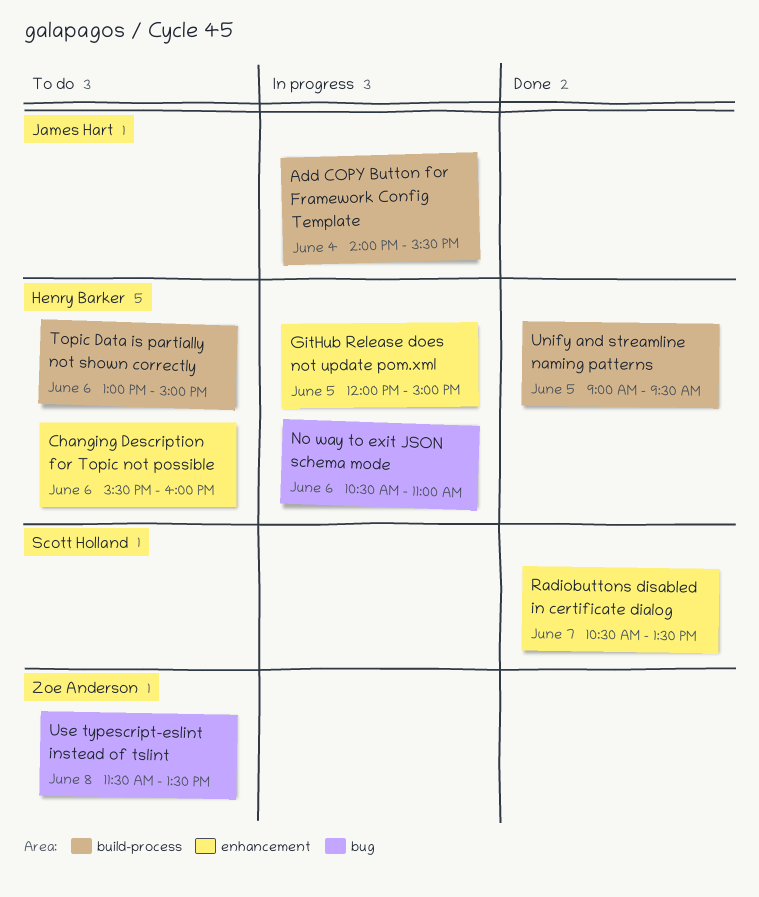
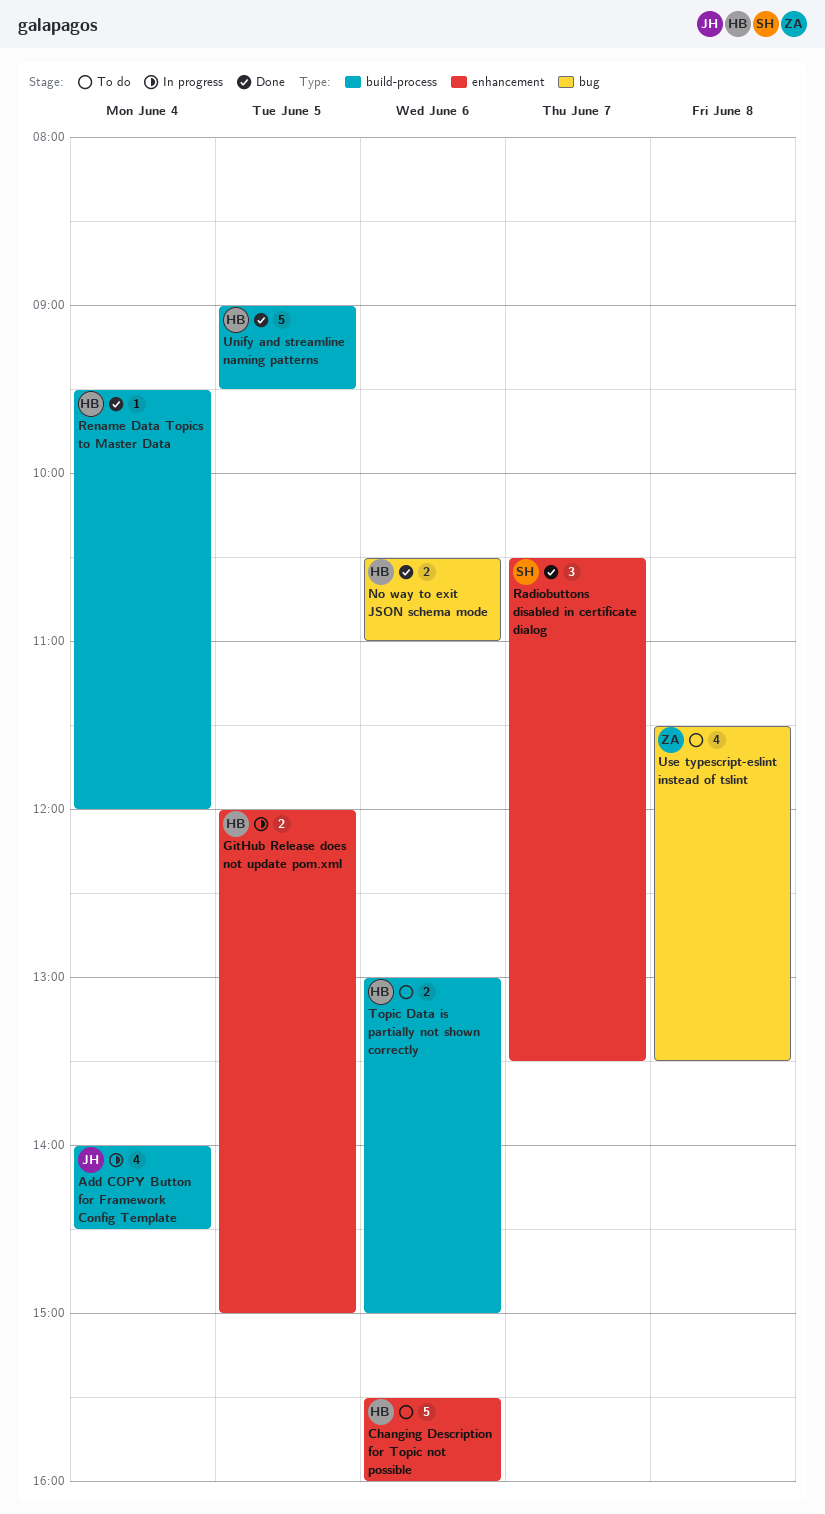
Add COPY Button for Framework Config Template, ends: 15:30 -> 14:30
No way to exit JSON schema mode, status: In progress -> Done
Rename Data Topics to Master Data: none -> present

